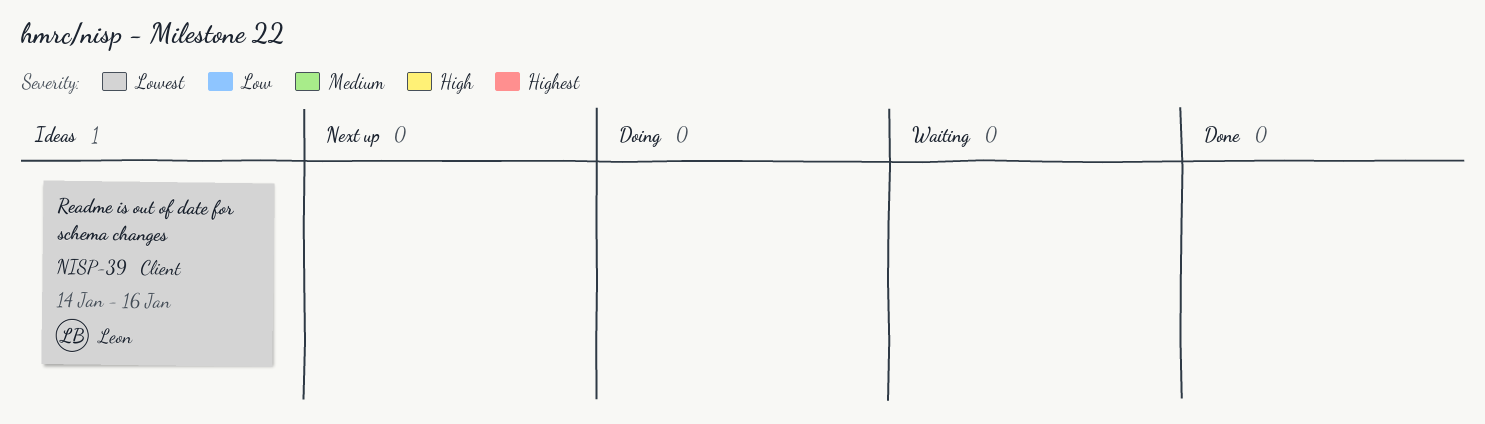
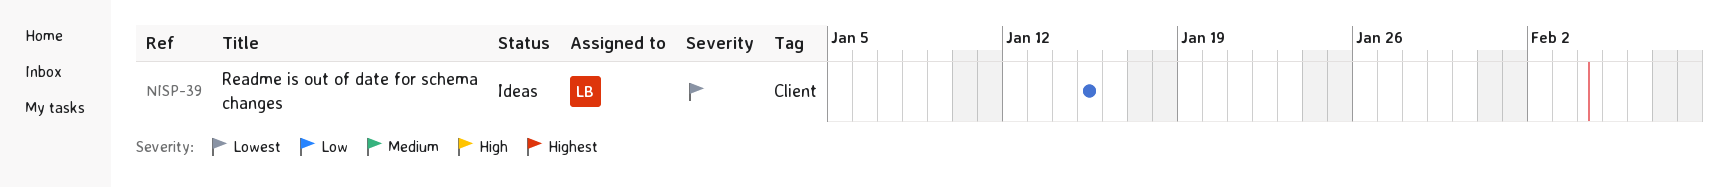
NISP-39, start: Jan 14 -> Jan 15
NISP-39, due: Jan 16 -> Jan 15

